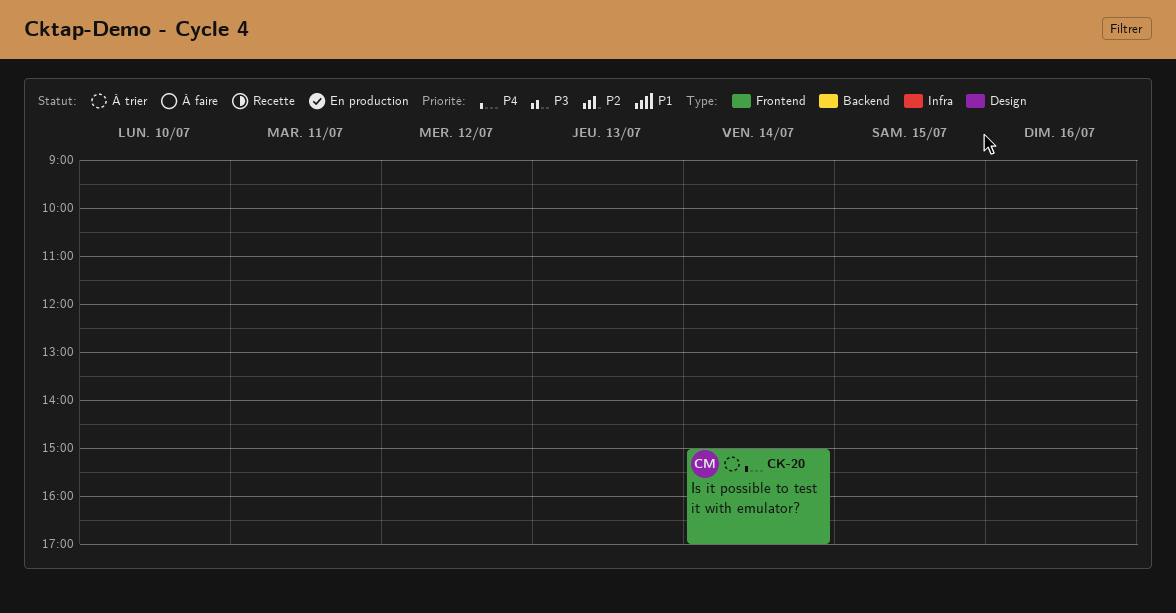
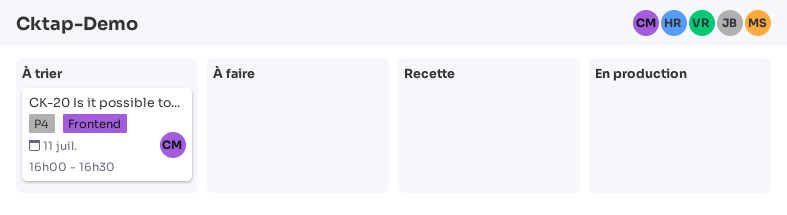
CK-20, day: Jul 14 -> Jul 11
CK-20, begins: 15:00 -> 16:00
CK-20, ends: 17:00 -> 16:30

